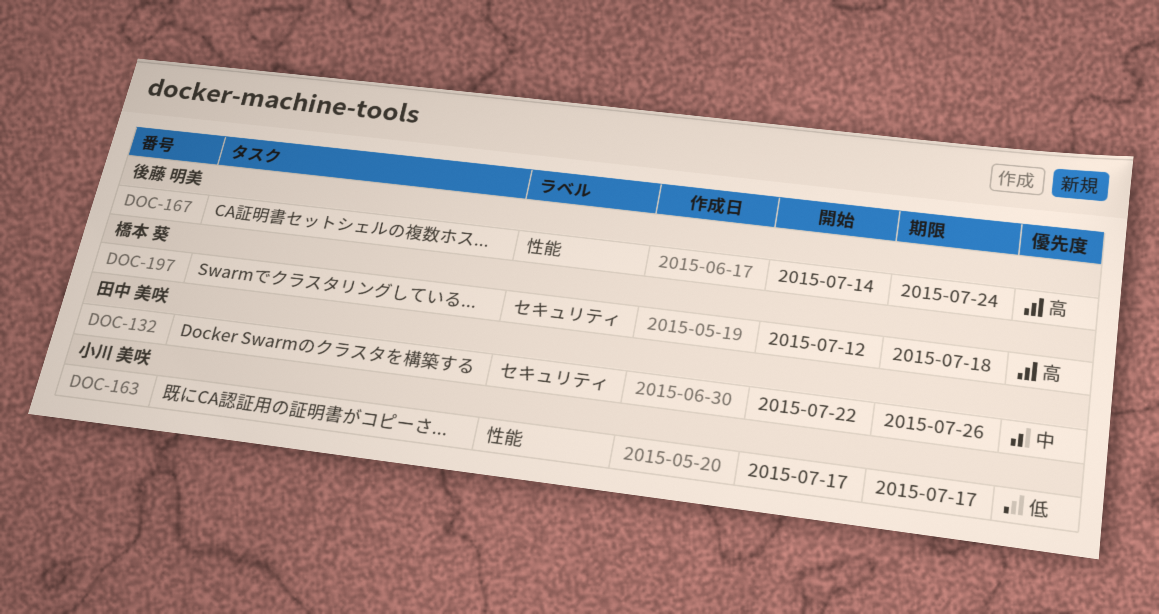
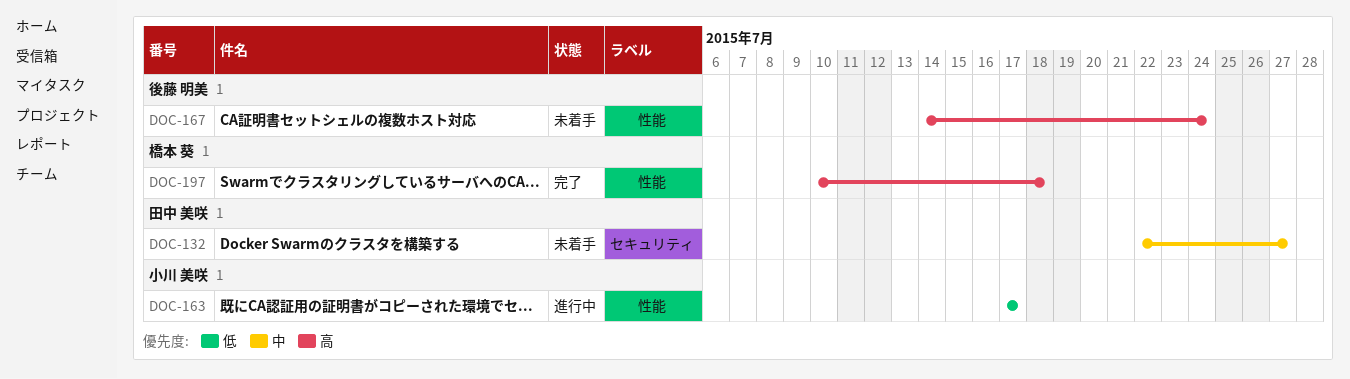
DOC-132, due: Jul 26 -> Jul 27
DOC-197, label: セキュリティ -> 性能
DOC-197, start: Jul 12 -> Jul 10

